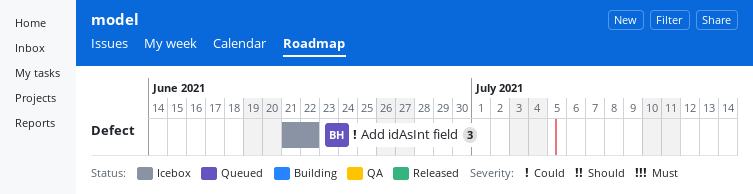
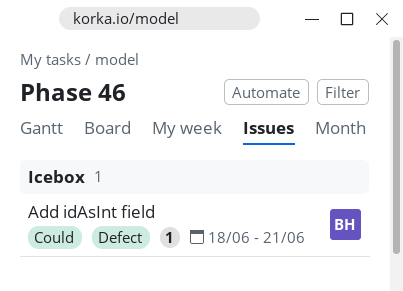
Add idAsInt field, estimate: 3 -> 1
Add idAsInt field, start: Jun 21 -> Jun 18
Add idAsInt field, due: Jun 22 -> Jun 21

